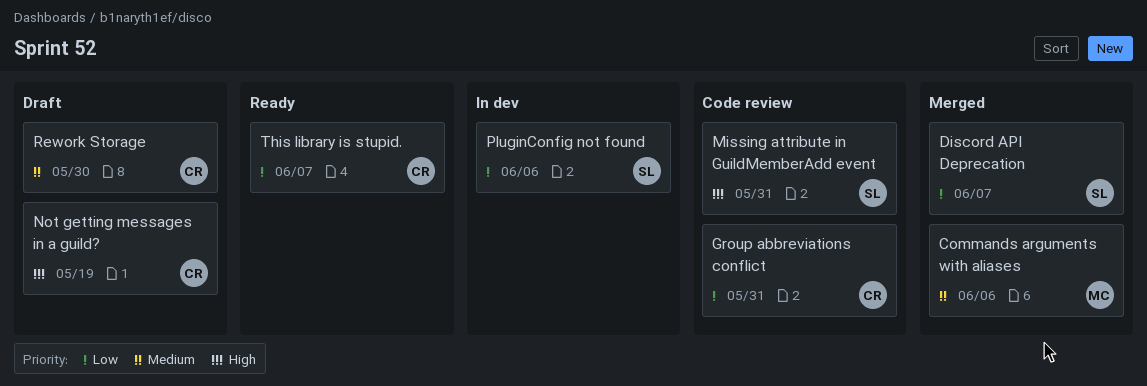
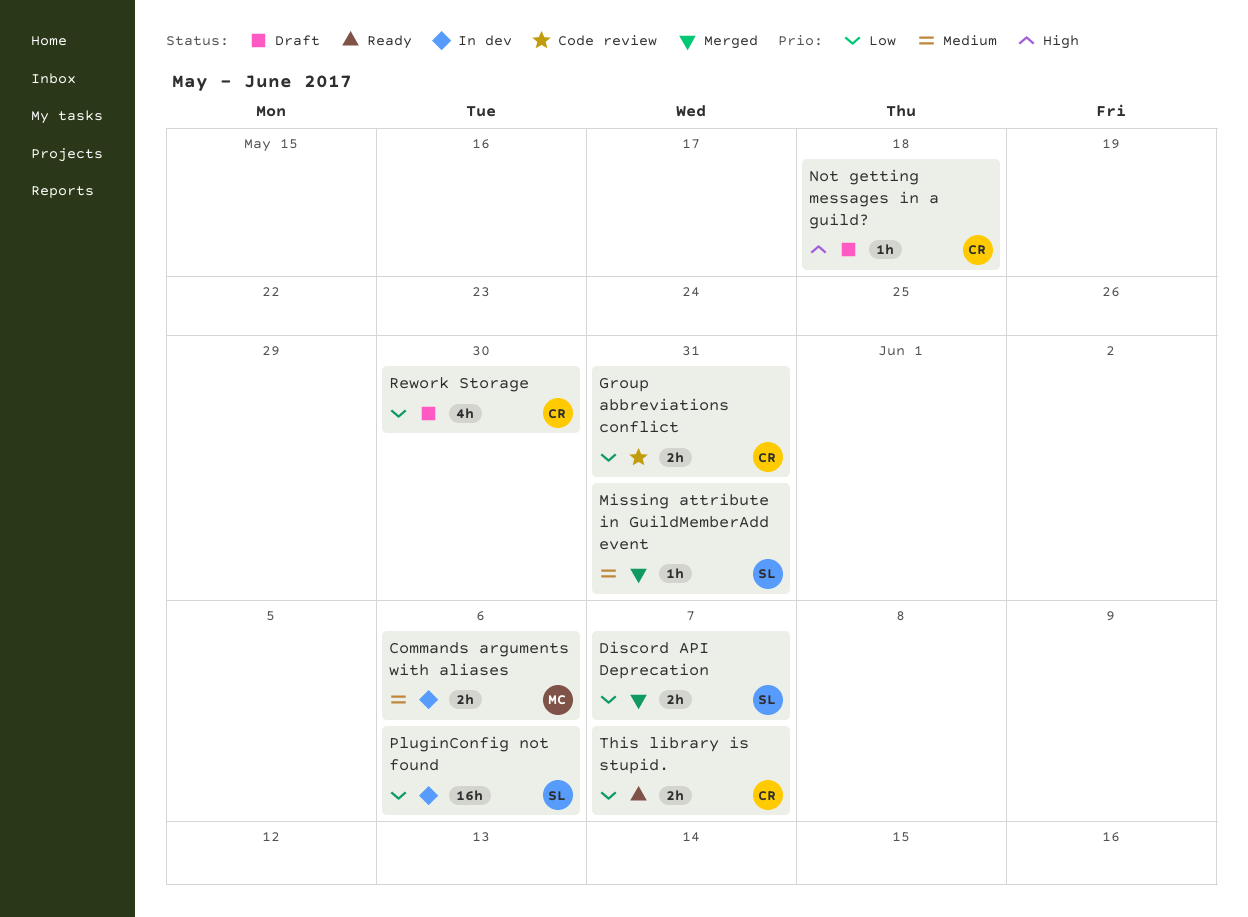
Commands arguments with aliases, status: Merged -> In dev
Missing attribute in GuildMemberAdd event, status: Code review -> Merged
Missing attribute in GuildMemberAdd event, priority: High -> Medium
Not getting messages in a guild?, due: May 19 -> May 18
Rework Storage, priority: Medium -> Low

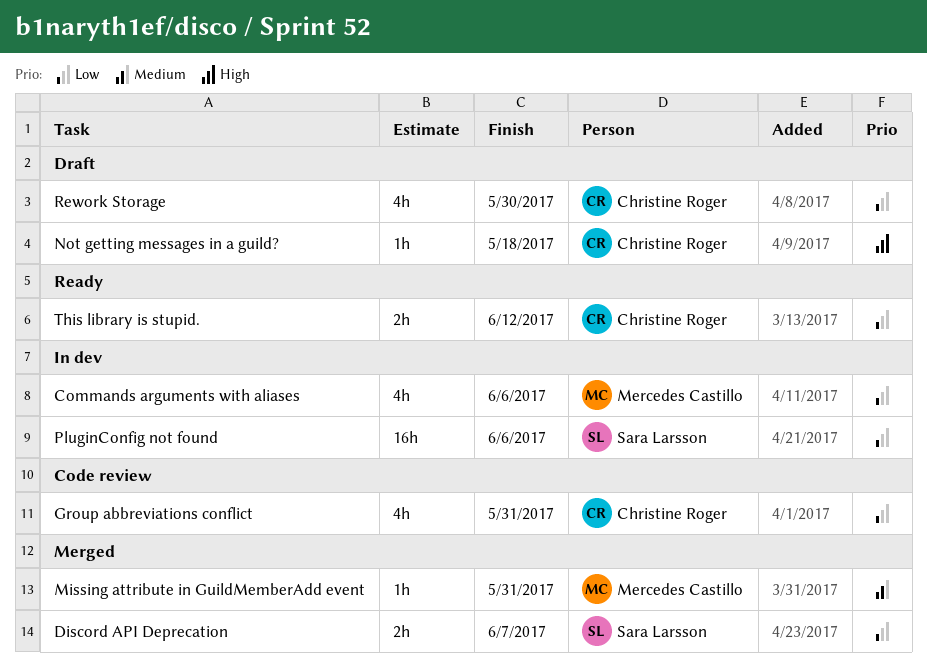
Commands arguments with aliases, priority: Medium -> Low
Commands arguments with aliases, estimate: 2h -> 4h
Group abbreviations conflict, estimate: 2h -> 4h
Missing attribute in GuildMemberAdd event, owner: Sara Larsson -> Mercedes Castillo
This library is stupid., due: Jun 7 -> Jun 12

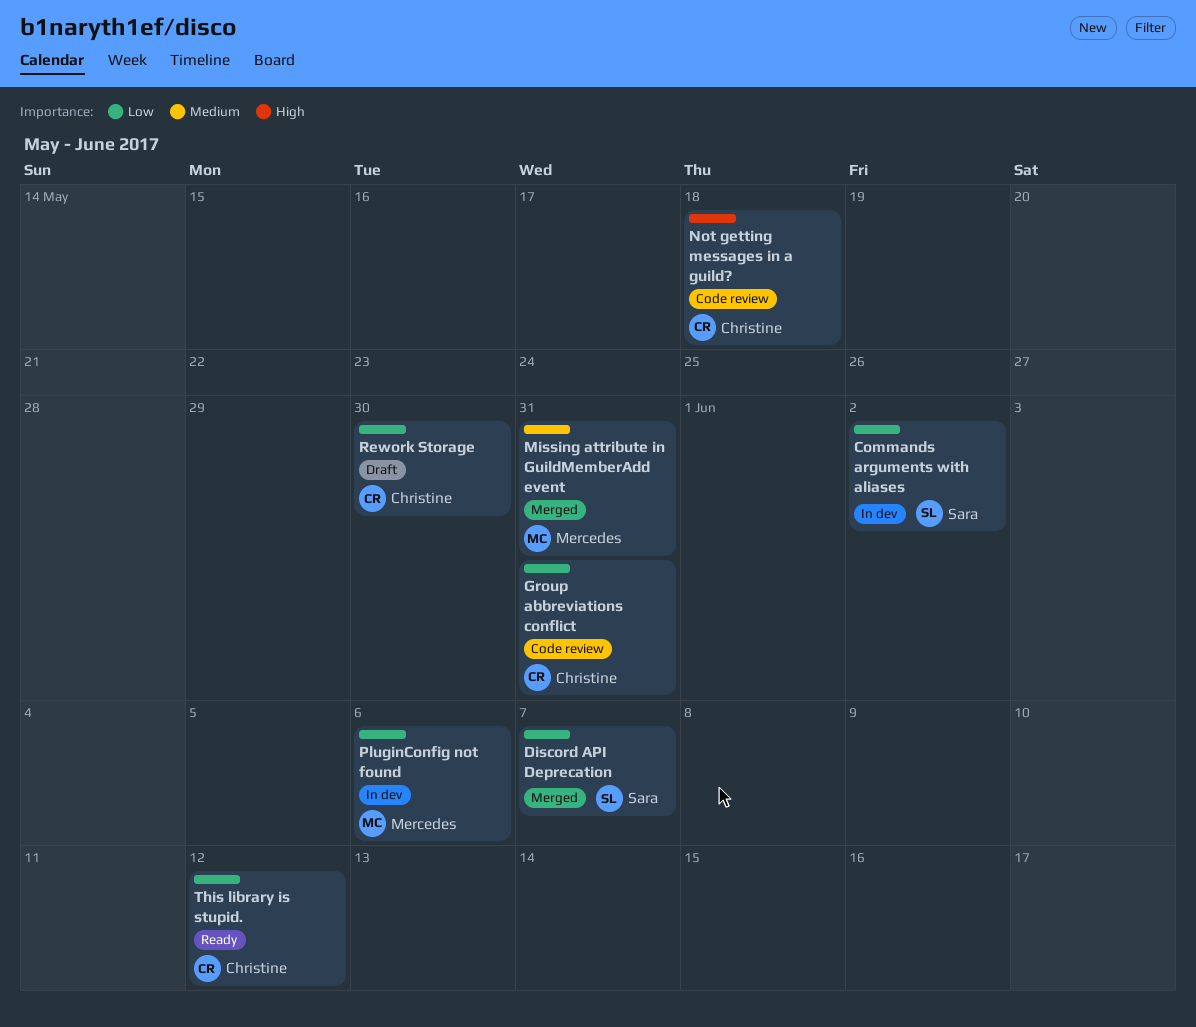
Commands arguments with aliases, owner: Mercedes Castillo -> Sara Larsson
Commands arguments with aliases, due: Jun 6 -> Jun 2
Not getting messages in a guild?, status: Draft -> Code review
PluginConfig not found, owner: Sara Larsson -> Mercedes Castillo

